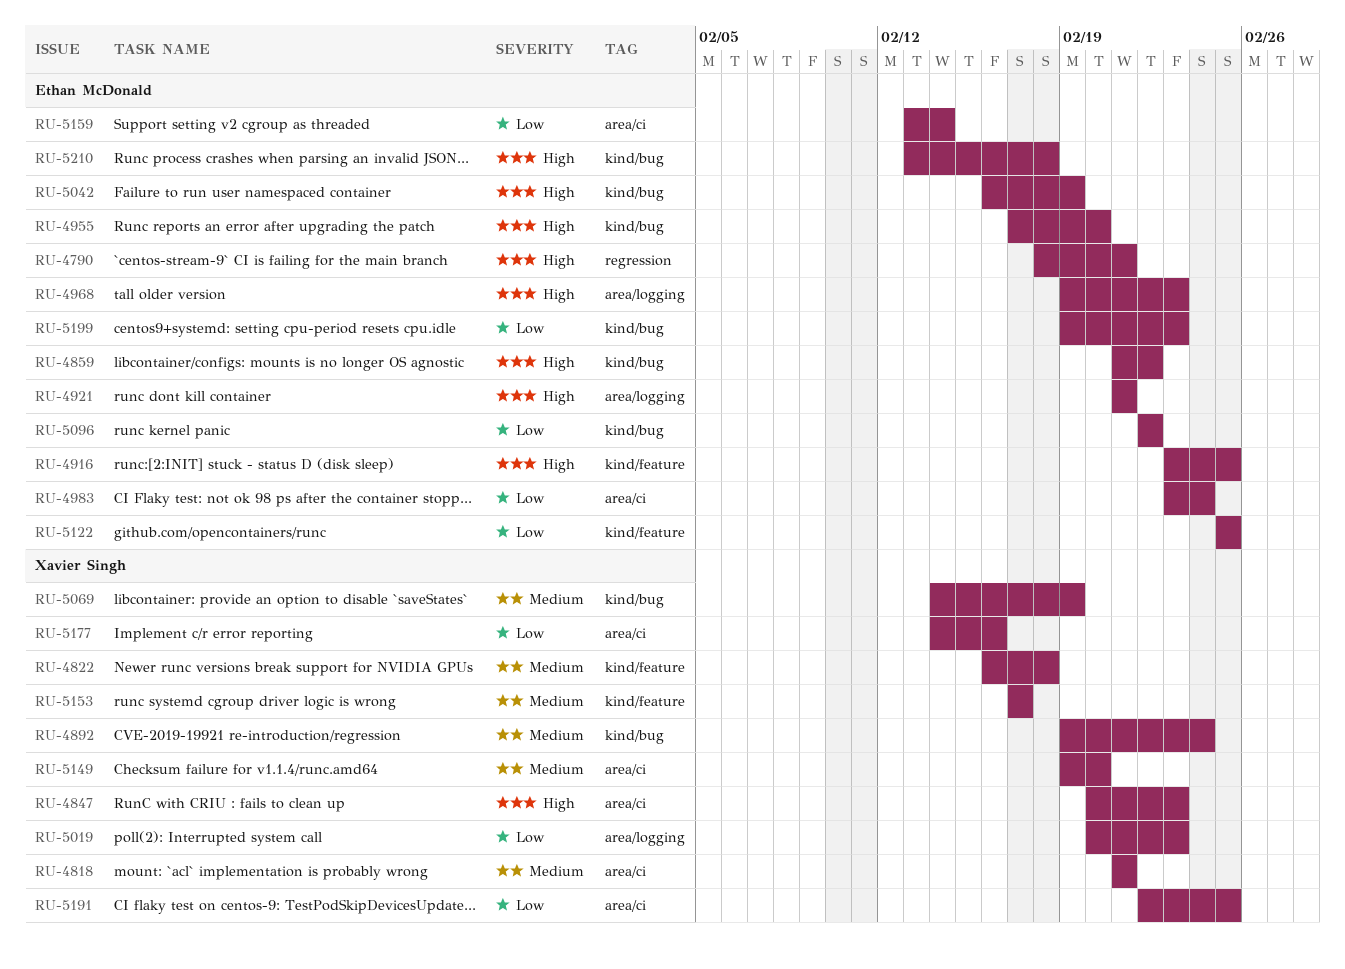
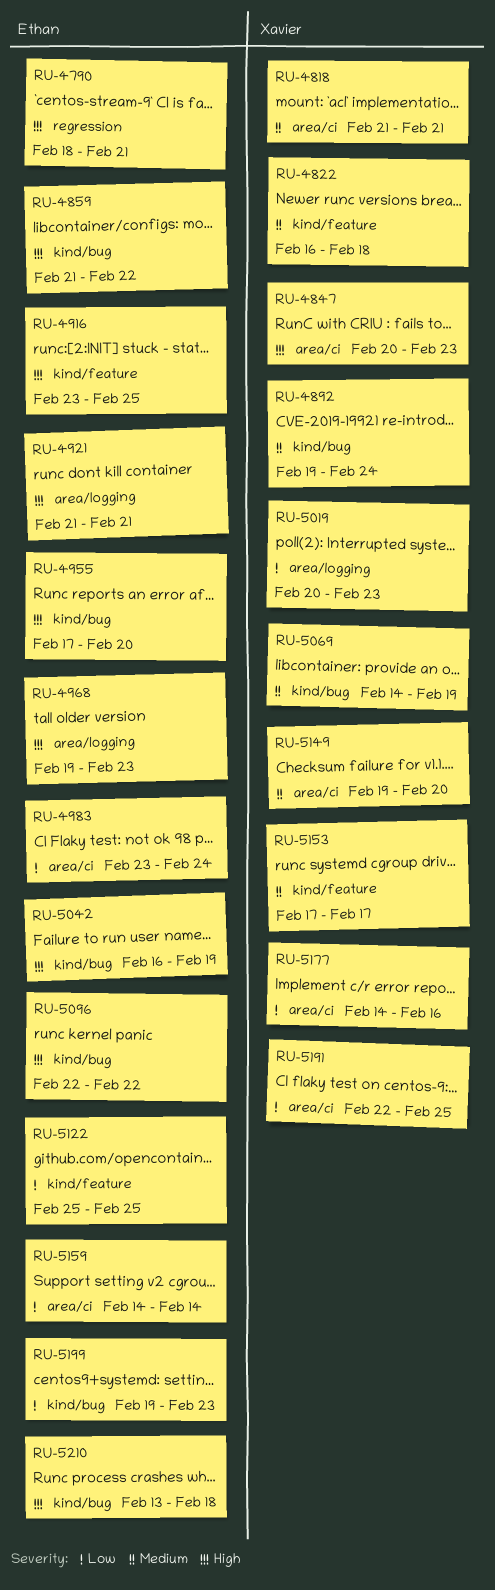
RU-5096, priority: Low -> High
RU-5159, start: Feb 13 -> Feb 14

